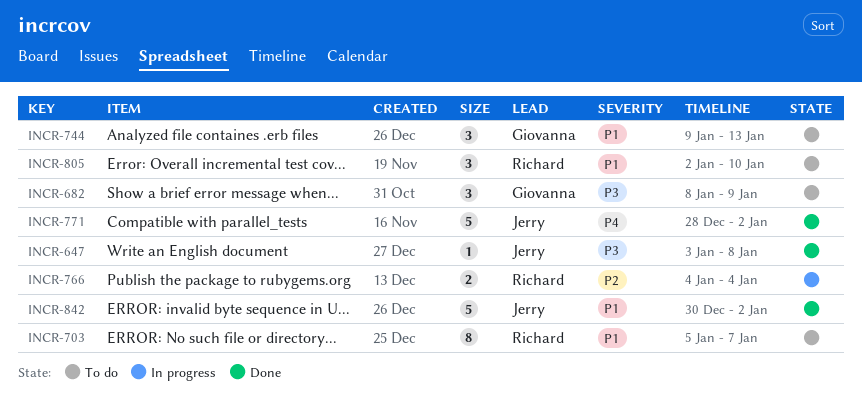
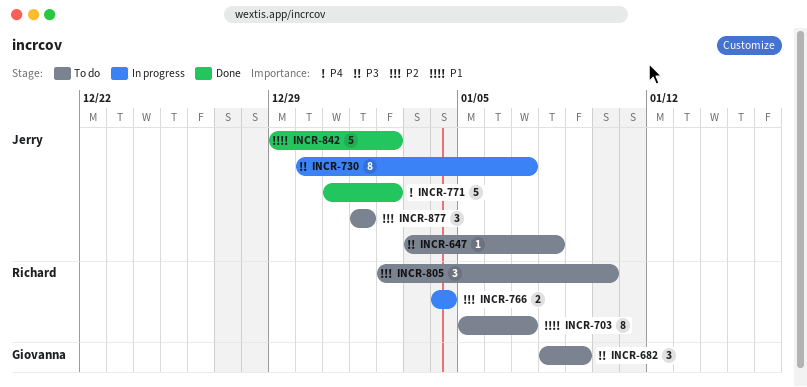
INCR-647, status: Done -> To do
INCR-730: none -> present
INCR-744: present -> none
INCR-771, start: Dec 28 -> Dec 31
INCR-805, priority: P1 -> P2
INCR-842, start: Dec 30 -> Dec 29
INCR-877: none -> present

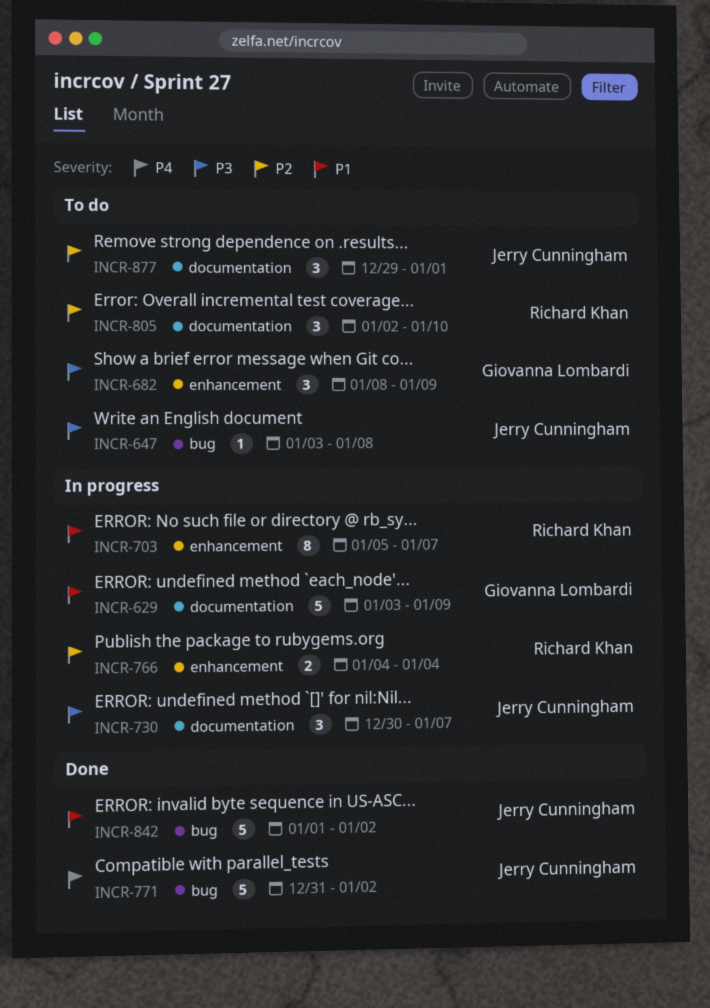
INCR-629: none -> present
INCR-703, status: To do -> In progress
INCR-730, estimate: 8 -> 3
INCR-842, start: Dec 29 -> Jan 1
INCR-877, start: Jan 1 -> Dec 29

